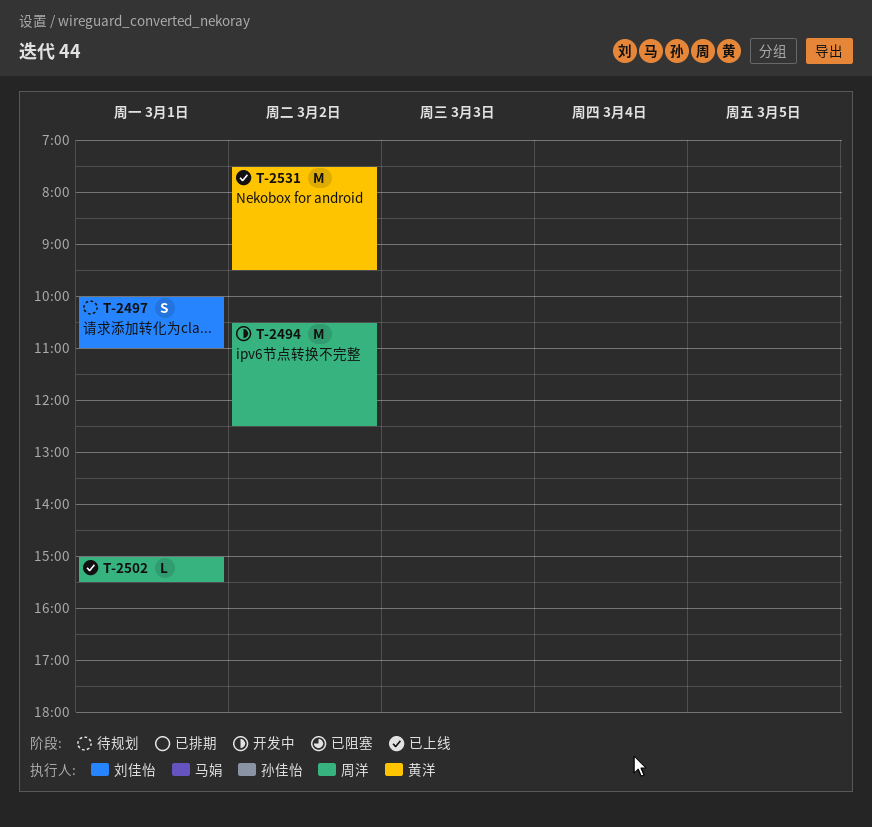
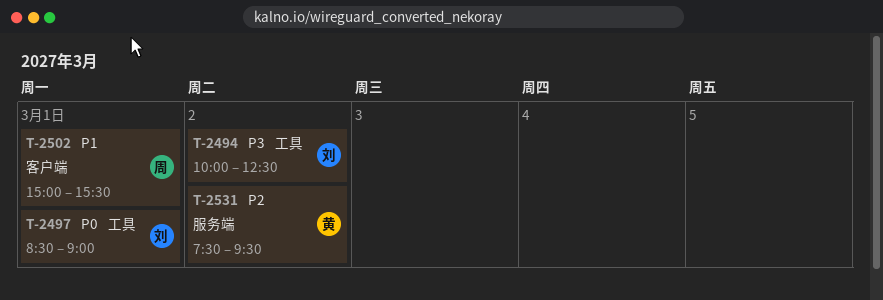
T-2494, owner: 周洋 -> 刘佳怡
T-2494, begins: 10:30 -> 10:00
T-2497, begins: 10:00 -> 08:30
T-2497, ends: 11:00 -> 09:00

